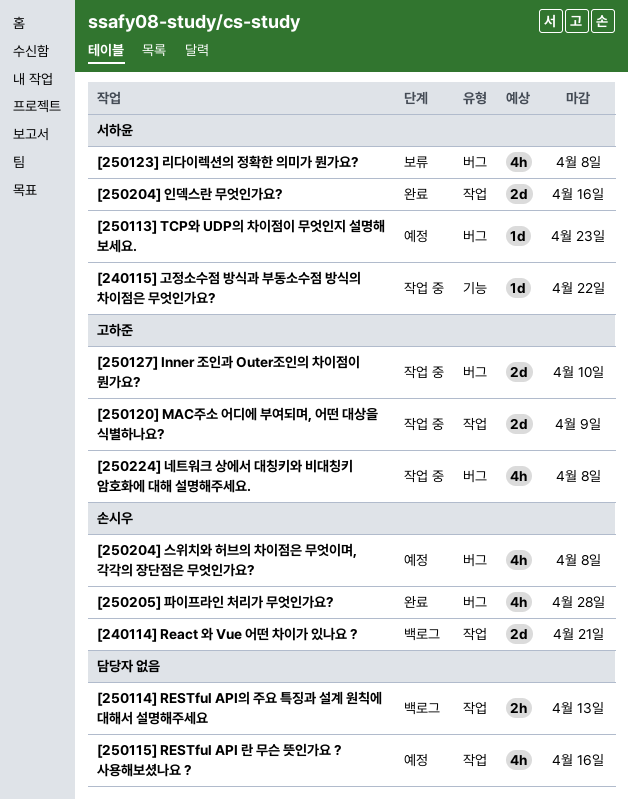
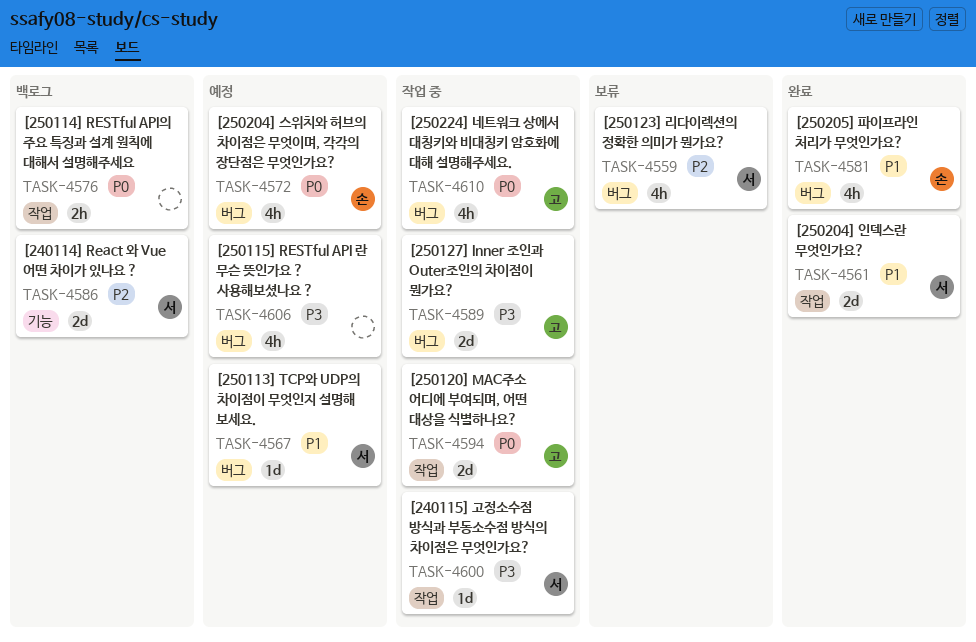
[240114] React 와 Vue 어떤 차이가 있나요 ?, owner: 손시우 -> 서하윤
[240114] React 와 Vue 어떤 차이가 있나요 ?, label: 작업 -> 기능
[240115] 고정소수점 방식과 부동소수점 방식의 차이점은 무엇인가요?, label: 기능 -> 작업
[250115] RESTful API 란 무슨 뜻인가요 ? 사용해보셨나요 ?, label: 작업 -> 버그

